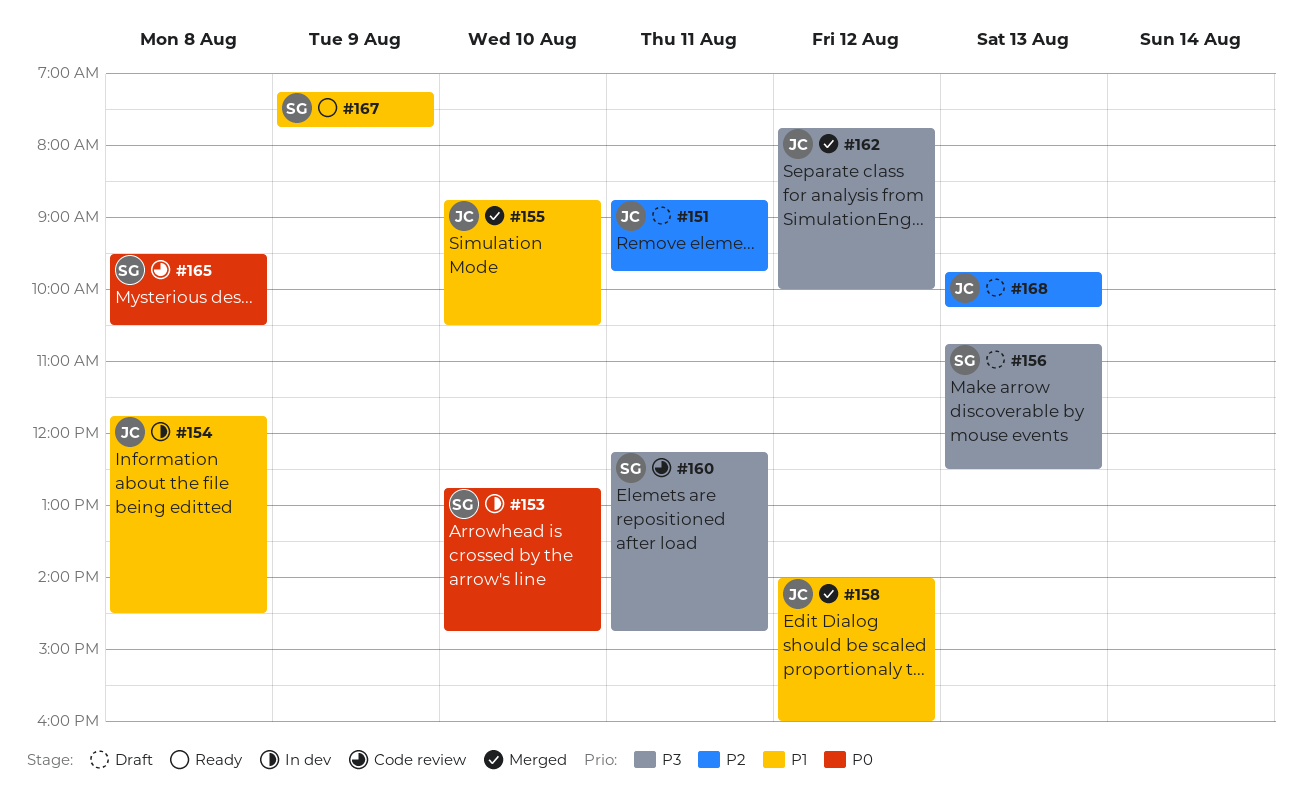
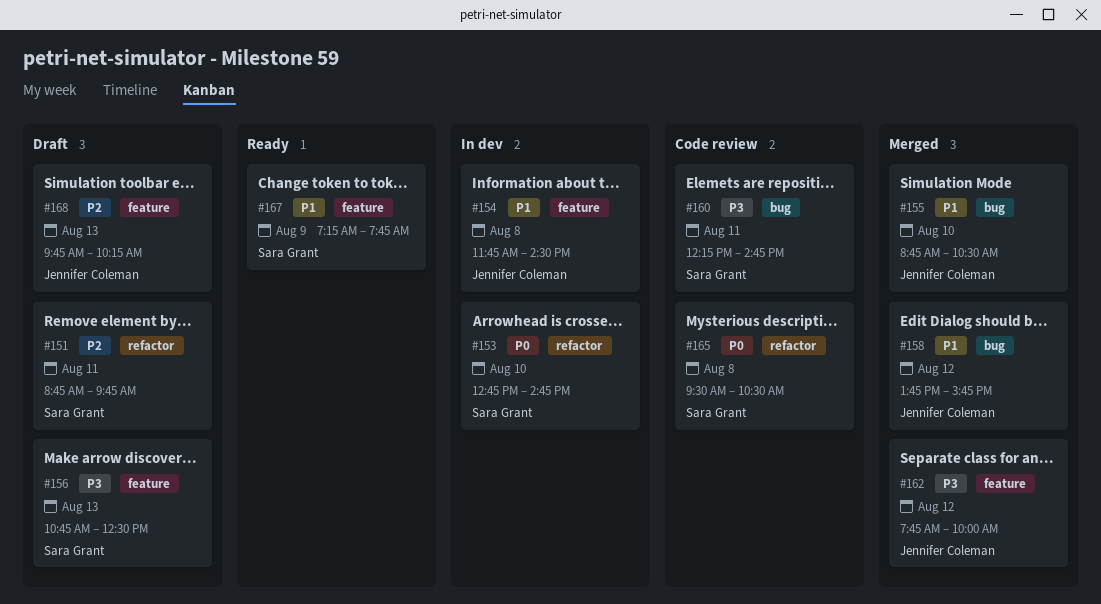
#151, owner: Jennifer Coleman -> Sara Grant
#158, begins: 14:00 -> 13:45
#158, ends: 16:00 -> 15:45

